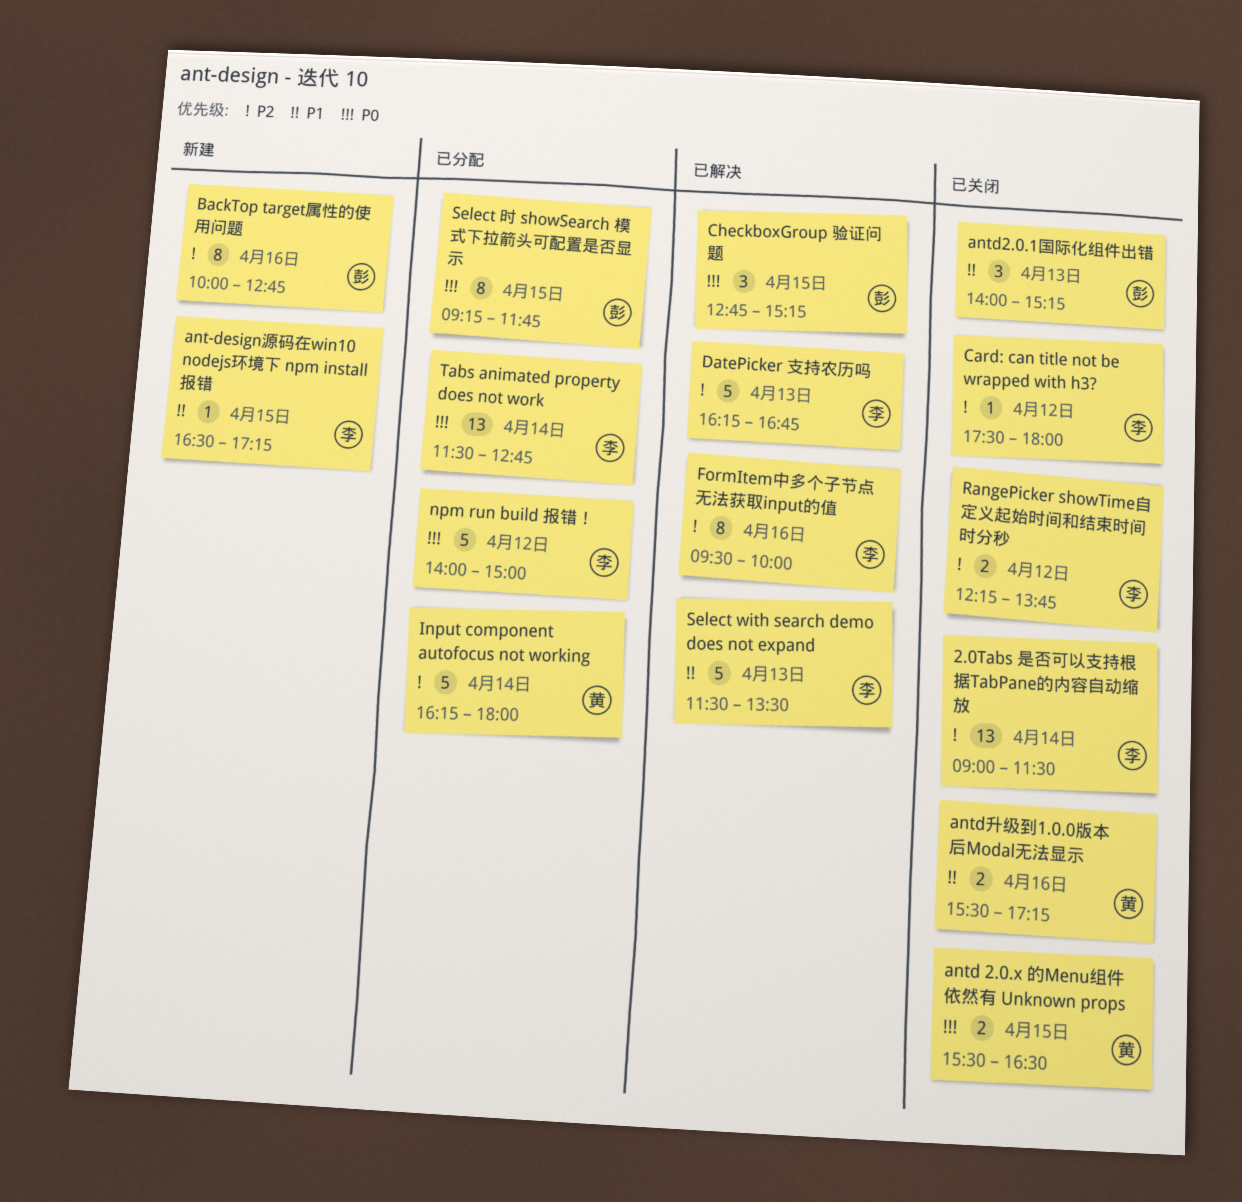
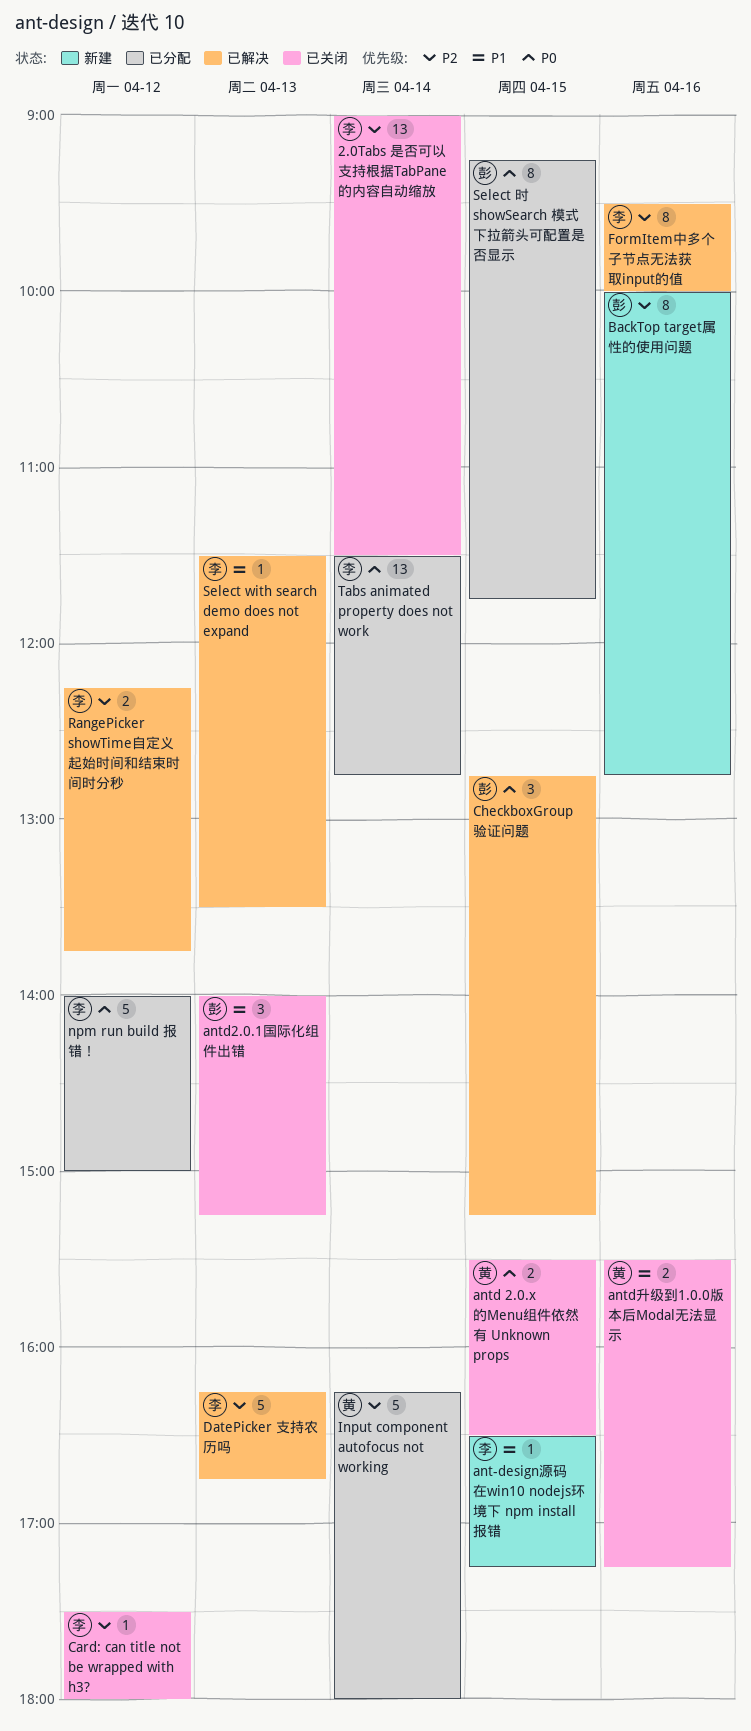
RangePicker showTime自定义起始时间和结束时间时分秒, status: 已关闭 -> 已解决
Select with search demo does not expand, estimate: 5 -> 1

